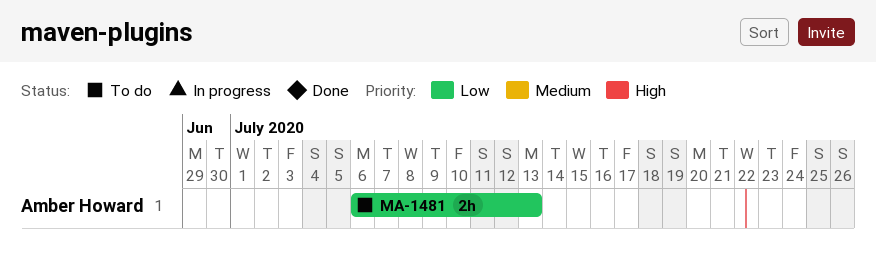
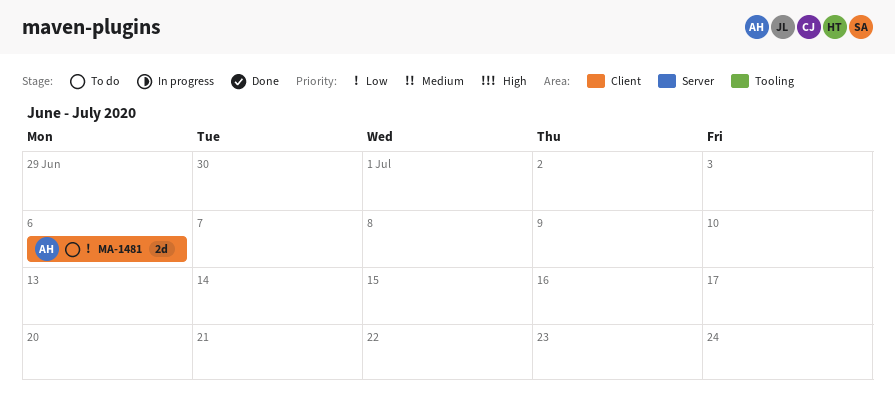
MA-1481, estimate: 2h -> 2d
MA-1481, due: Jul 13 -> Jul 6

